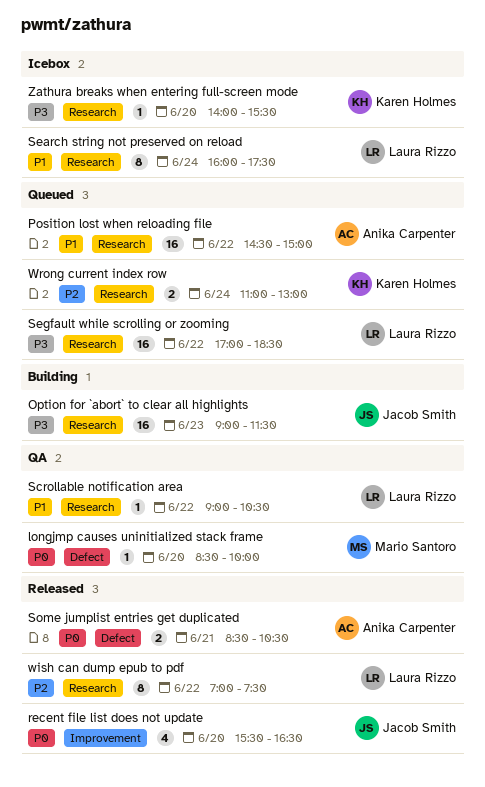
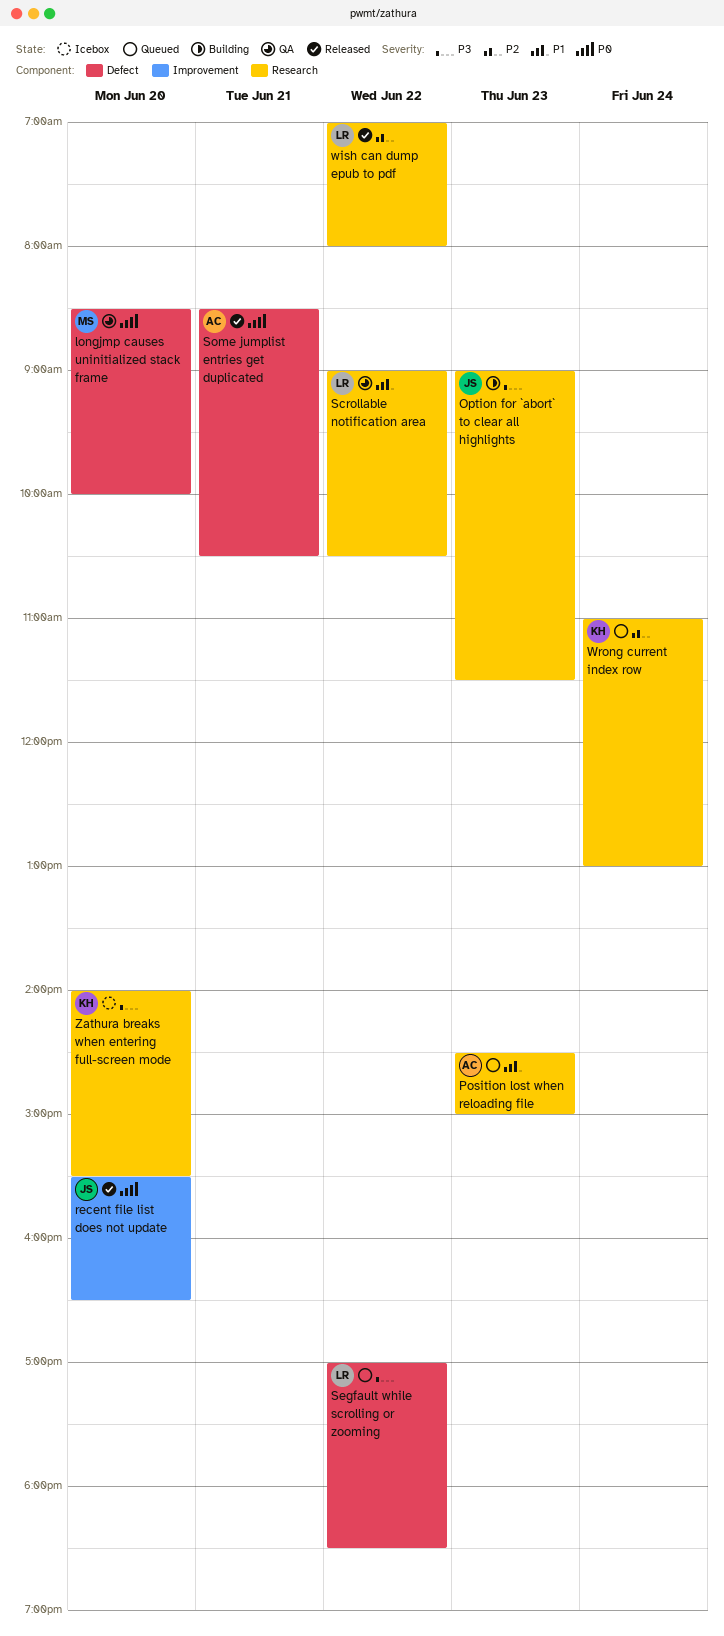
Position lost when reloading file, day: Jun 22 -> Jun 23
Search string not preserved on reload: present -> none
Segfault while scrolling or zooming, label: Research -> Defect
wish can dump epub to pdf, ends: 07:30 -> 08:00

